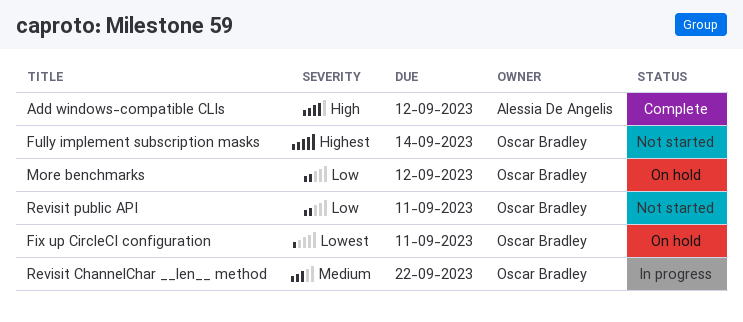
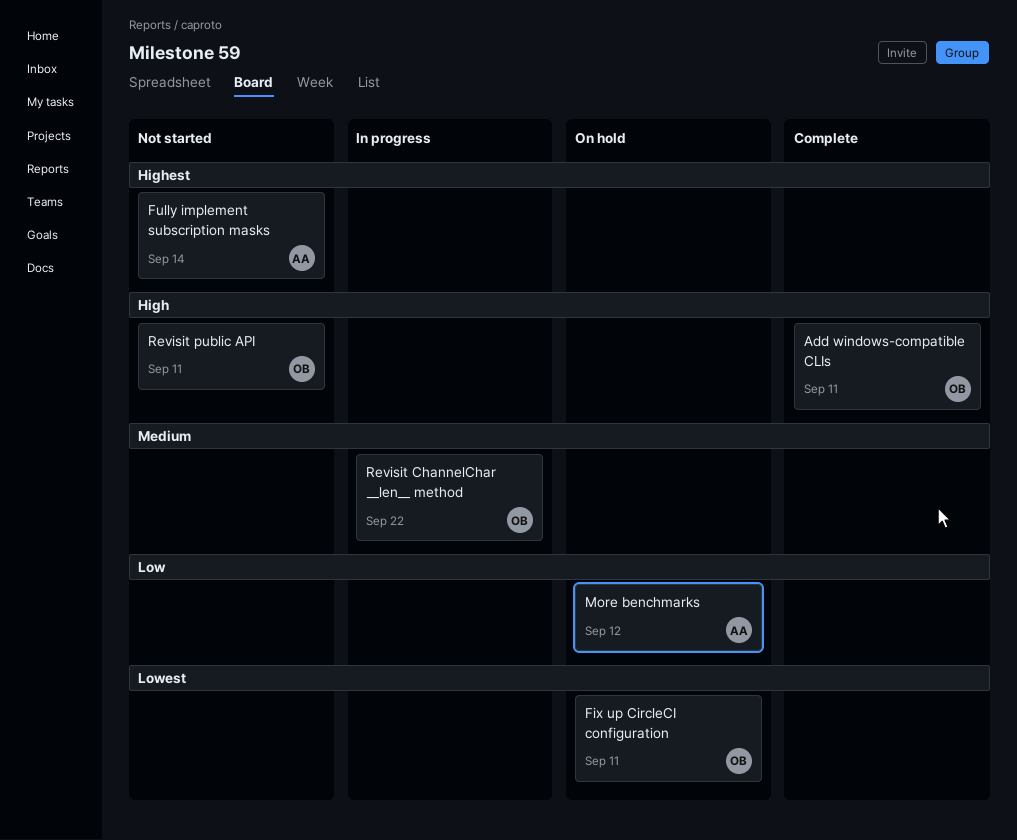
Add windows-compatible CLIs, owner: Alessia De Angelis -> Oscar Bradley
Add windows-compatible CLIs, due: Sep 12 -> Sep 11
Fully implement subscription masks, owner: Oscar Bradley -> Alessia De Angelis
More benchmarks, owner: Oscar Bradley -> Alessia De Angelis
Revisit public API, priority: Low -> High

